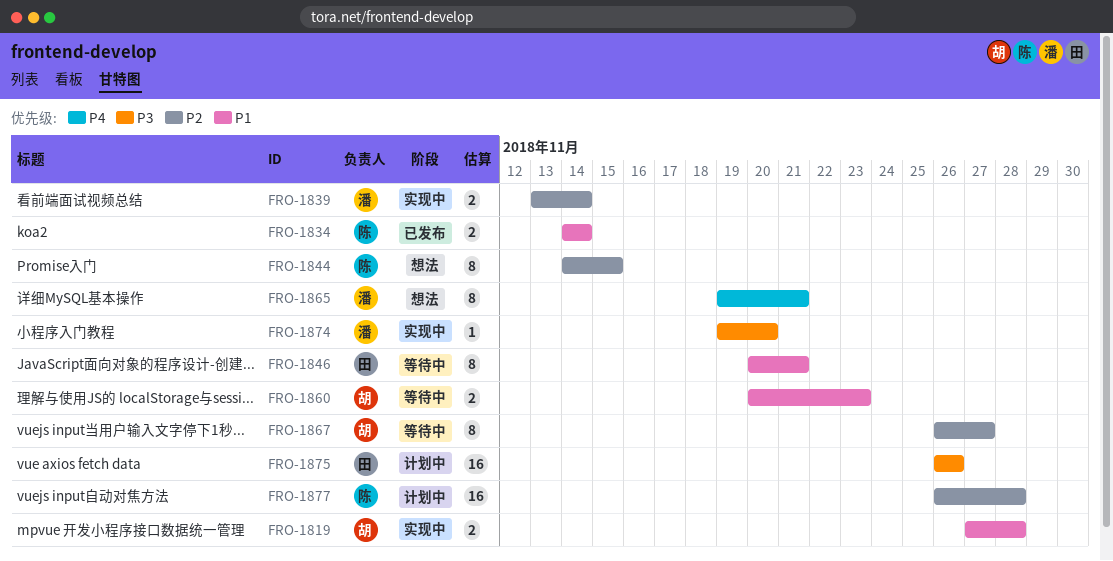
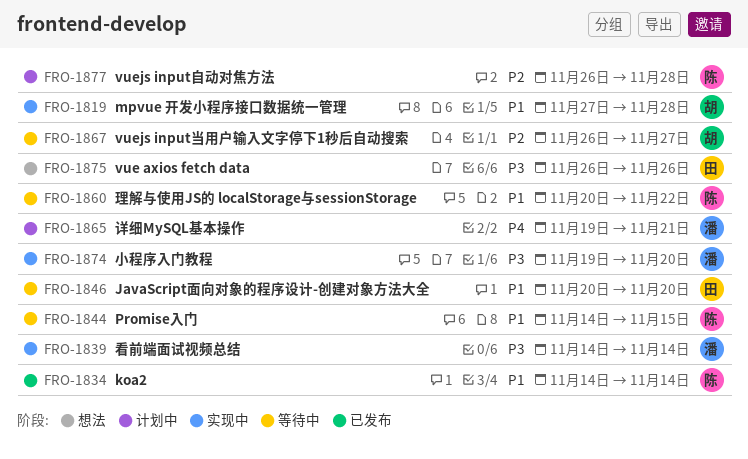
FRO-1839, priority: P2 -> P3
FRO-1839, start: Nov 13 -> Nov 14
FRO-1844, status: 想法 -> 等待中
FRO-1844, priority: P2 -> P1
FRO-1846, due: Nov 21 -> Nov 20
FRO-1860, owner: 胡 -> 陈
FRO-1860, due: Nov 23 -> Nov 22
FRO-1865, status: 想法 -> 计划中
FRO-1875, status: 计划中 -> 想法

